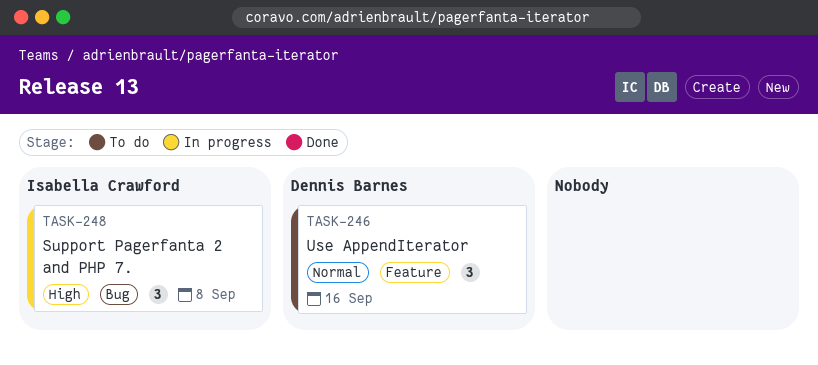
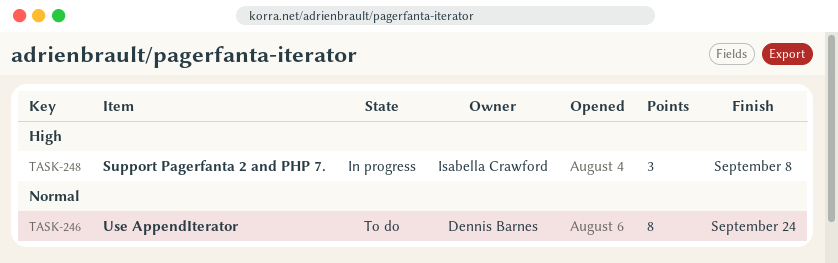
TASK-246, estimate: 3 -> 8
TASK-246, due: Sep 16 -> Sep 24

